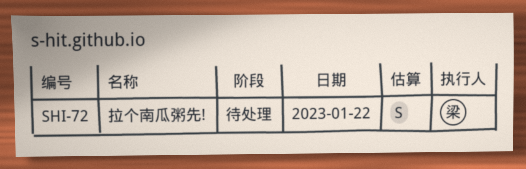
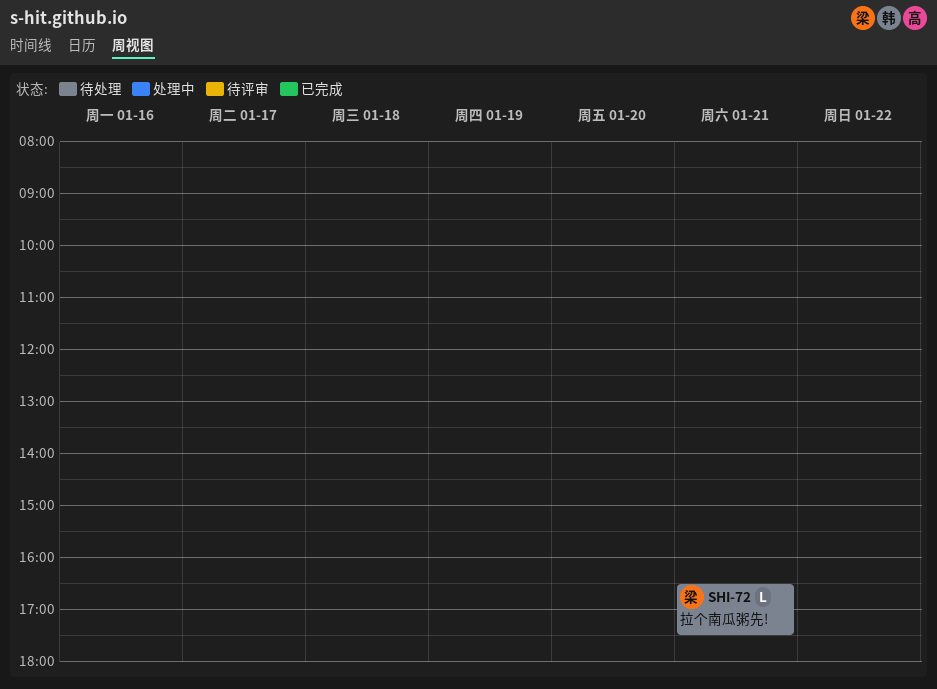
SHI-72, estimate: S -> L
SHI-72, day: Jan 22 -> Jan 21

